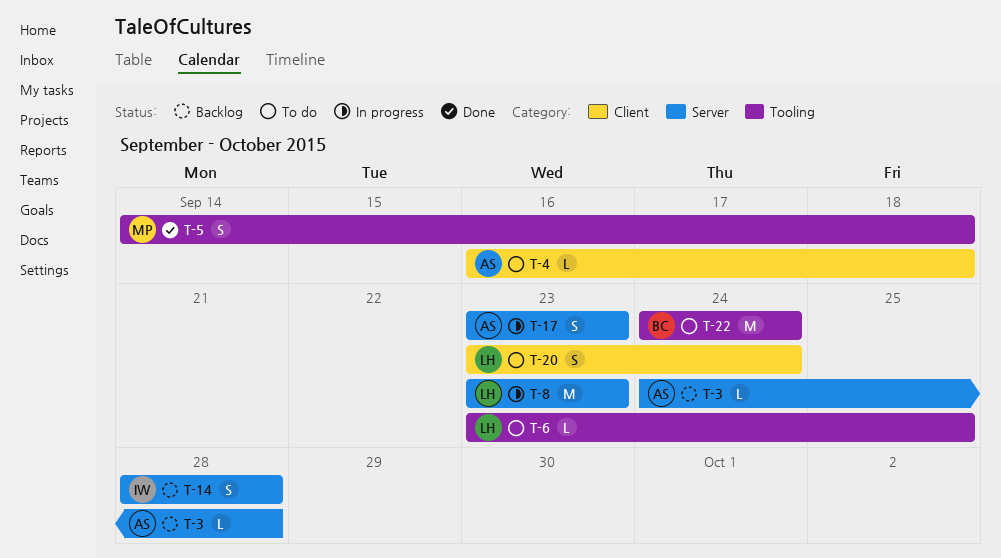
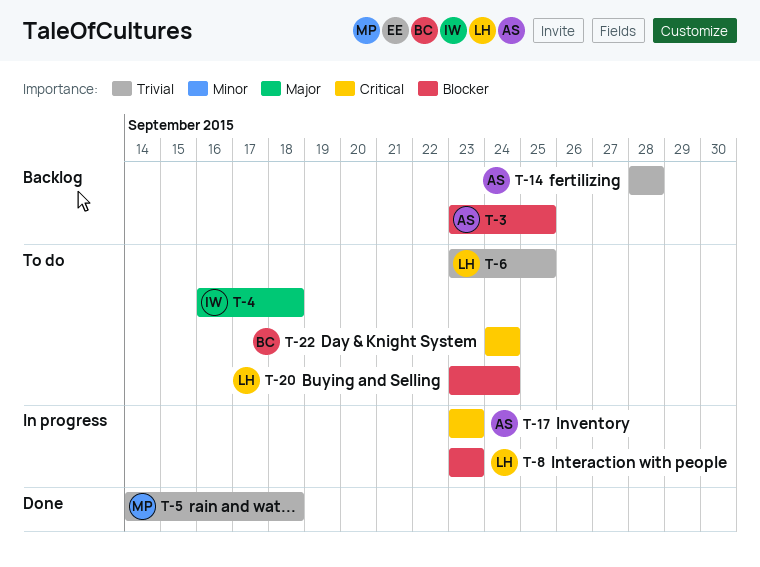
T-3, start: Sep 24 -> Sep 23
T-3, due: Sep 28 -> Sep 25
T-4, owner: AS -> IW
T-14, owner: IW -> AS

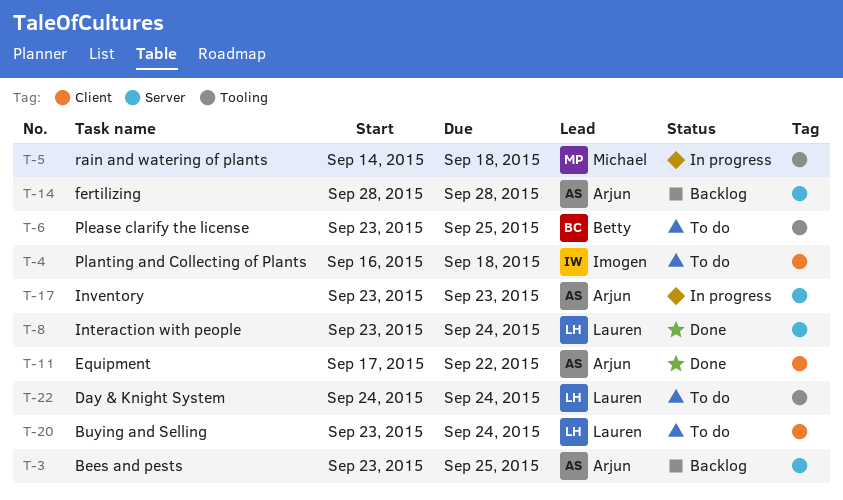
T-5, status: Done -> In progress
T-6, owner: Lauren -> Betty
T-8, status: In progress -> Done
T-8, due: Sep 23 -> Sep 24
T-11: none -> present
T-22, owner: Betty -> Lauren

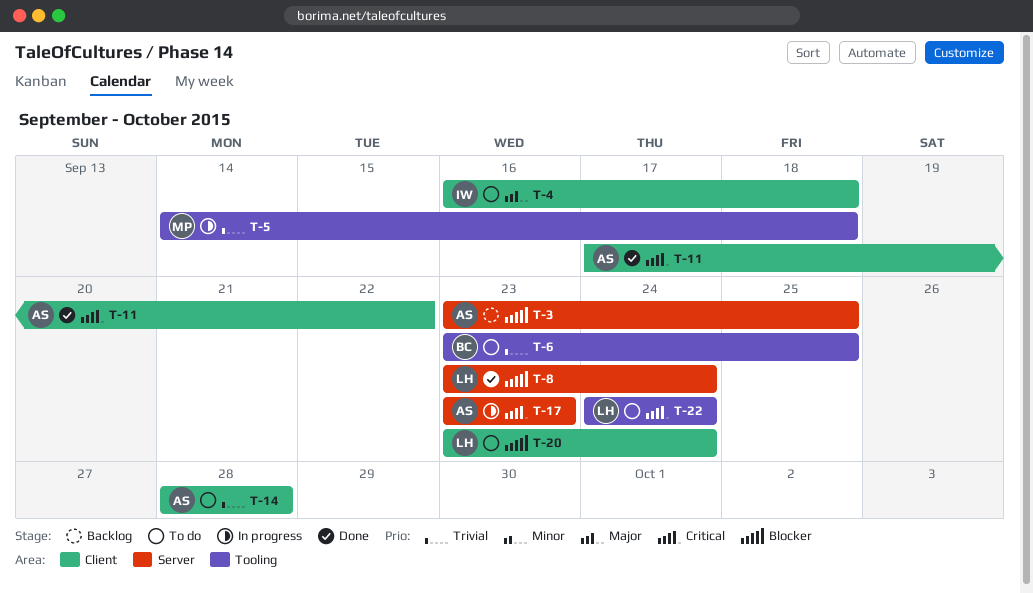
T-14, status: Backlog -> To do
T-14, label: Server -> Client

